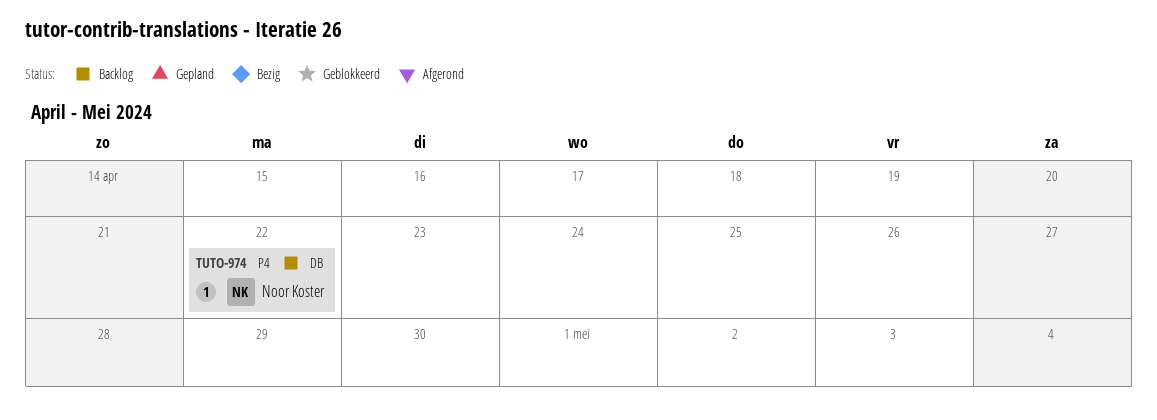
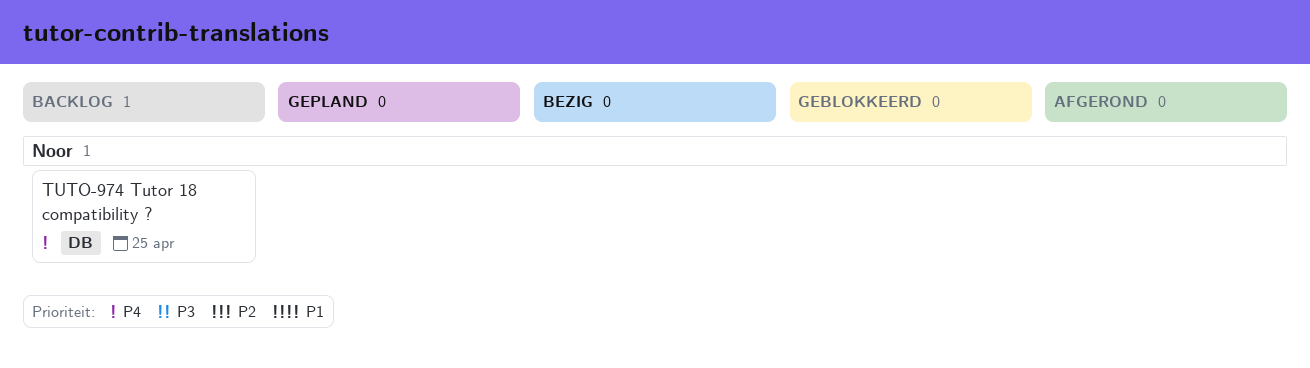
TUTO-974, due: Apr 22 -> Apr 25

